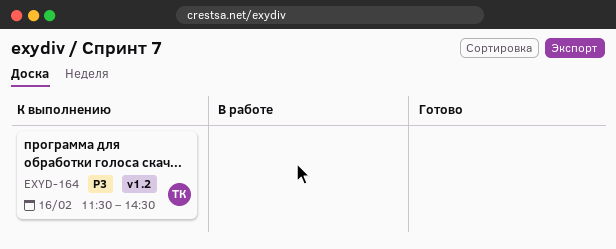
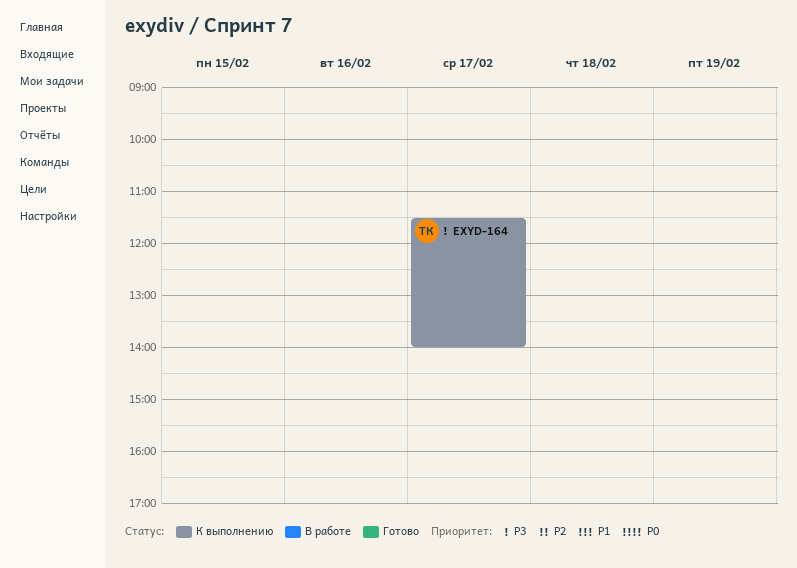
EXYD-164, day: Feb 16 -> Feb 17
EXYD-164, ends: 14:30 -> 14:00

